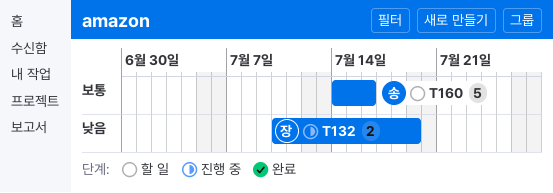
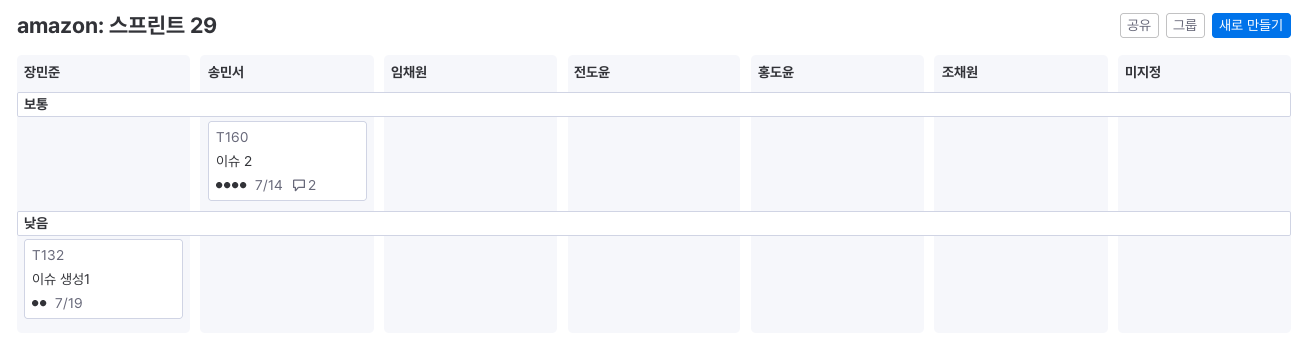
T160, estimate: 5 -> 4
T160, due: Jul 16 -> Jul 14

